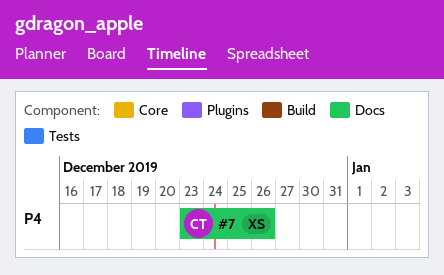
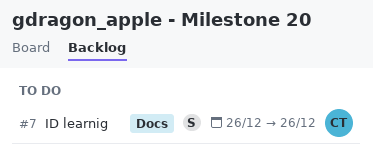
#7, estimate: XS -> S
#7, start: Dec 23 -> Dec 26

